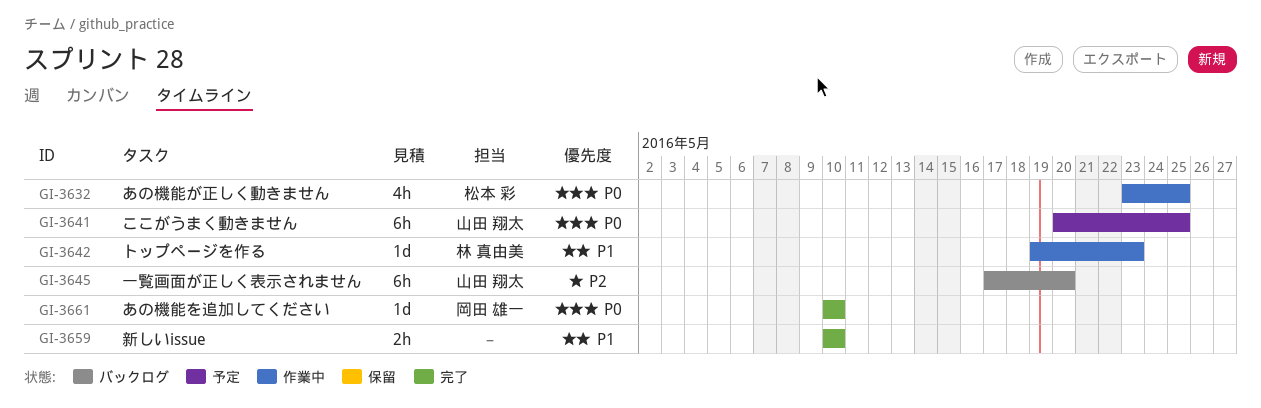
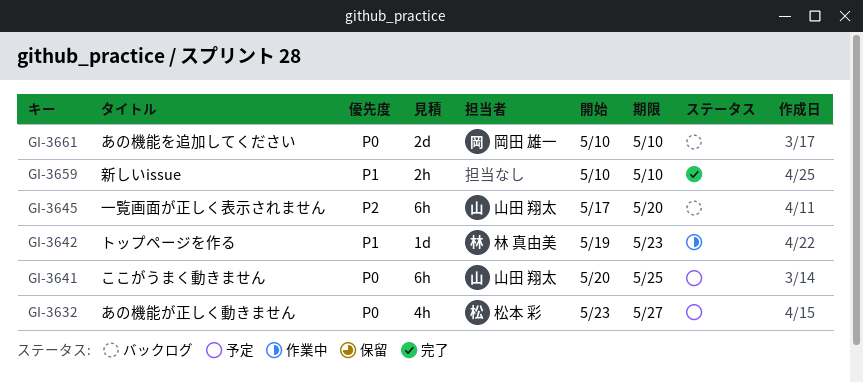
GI-3632, status: 作業中 -> 予定
GI-3632, due: May 25 -> May 27
GI-3661, status: 完了 -> バックログ
GI-3661, estimate: 1d -> 2d

